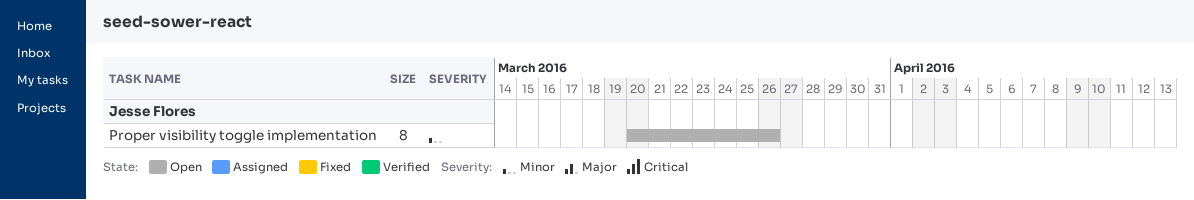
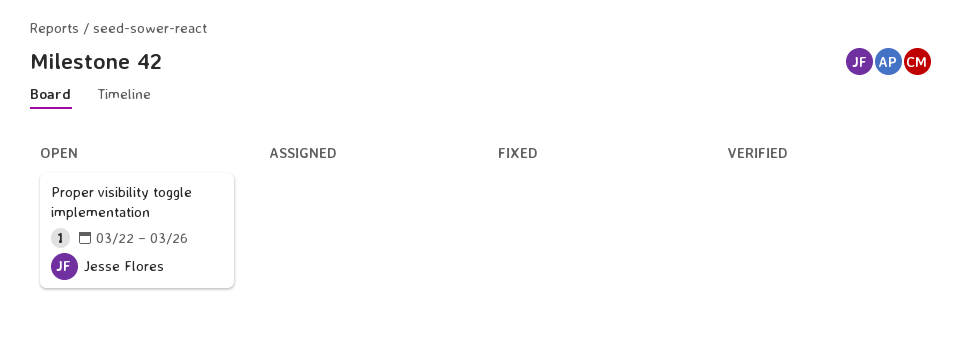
Proper visibility toggle implementation, estimate: 8 -> 1
Proper visibility toggle implementation, start: Mar 20 -> Mar 22

